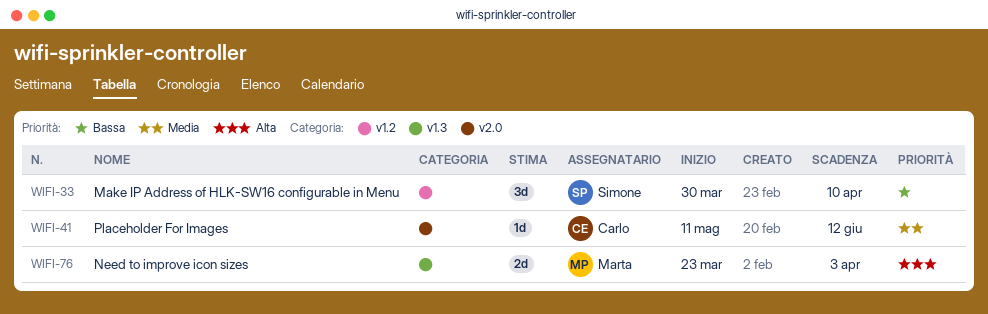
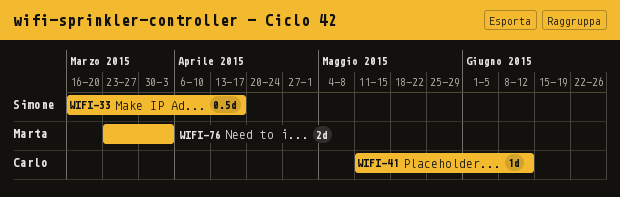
WIFI-33, estimate: 3d -> 0.5d
WIFI-33, start: Mar 30 -> Mar 16
WIFI-33, due: Apr 10 -> Apr 17

